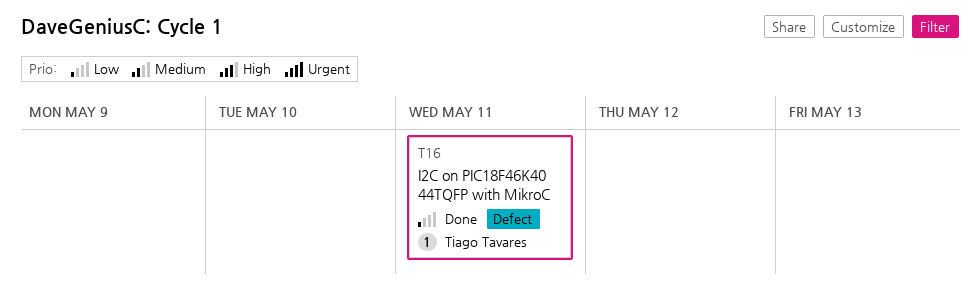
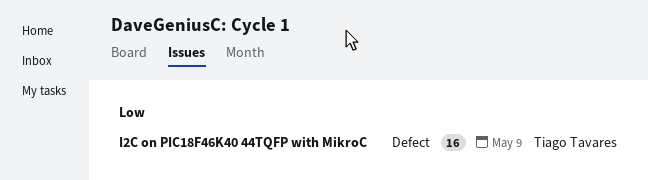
I2C on PIC18F46K40 44TQFP with MikroC, estimate: 1 -> 16
I2C on PIC18F46K40 44TQFP with MikroC, due: May 11 -> May 9

